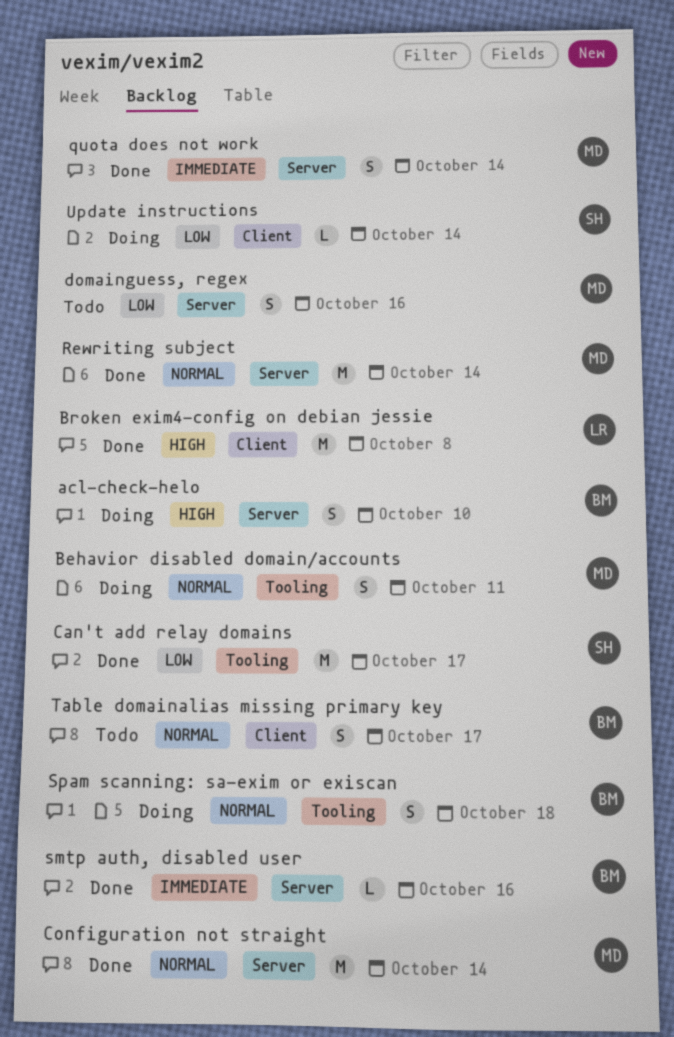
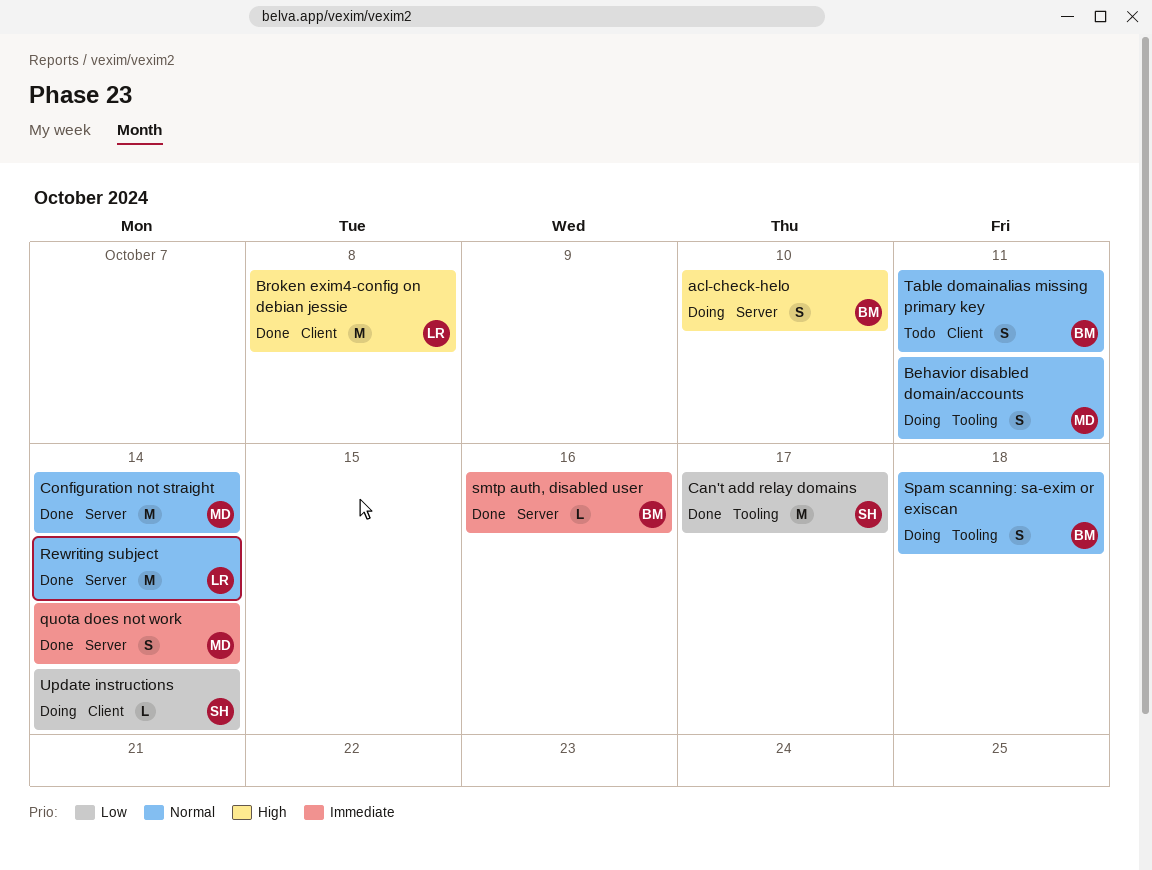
domainguess, regex: present -> none
Rewriting subject, owner: MD -> LR
Table domainalias missing primary key, due: Oct 17 -> Oct 11

